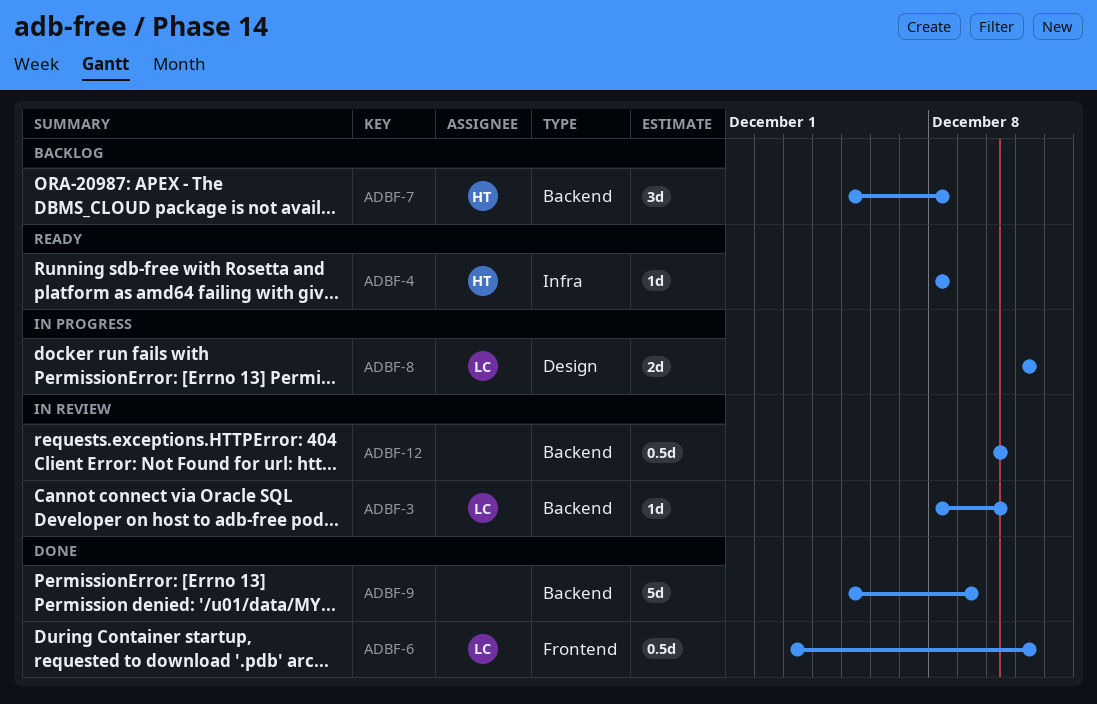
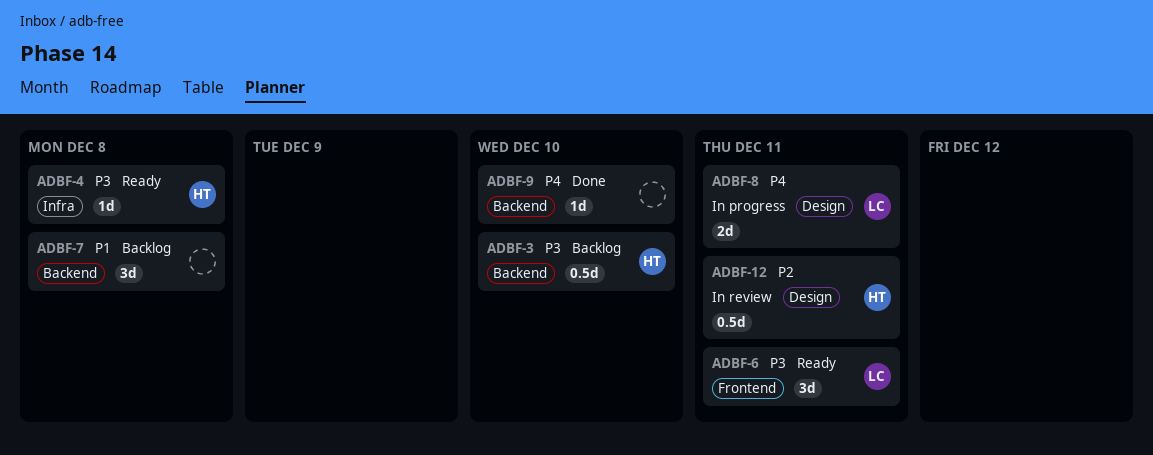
ADBF-3, status: In review -> Backlog
ADBF-3, owner: LC -> HT
ADBF-3, estimate: 1d -> 0.5d
ADBF-6, status: Done -> Ready
ADBF-6, estimate: 0.5d -> 3d
ADBF-7, owner: HT -> none
ADBF-9, estimate: 5d -> 1d
ADBF-9, due: Dec 9 -> Dec 10
ADBF-12, owner: none -> HT
ADBF-12, label: Backend -> Design
ADBF-12, due: Dec 10 -> Dec 11

